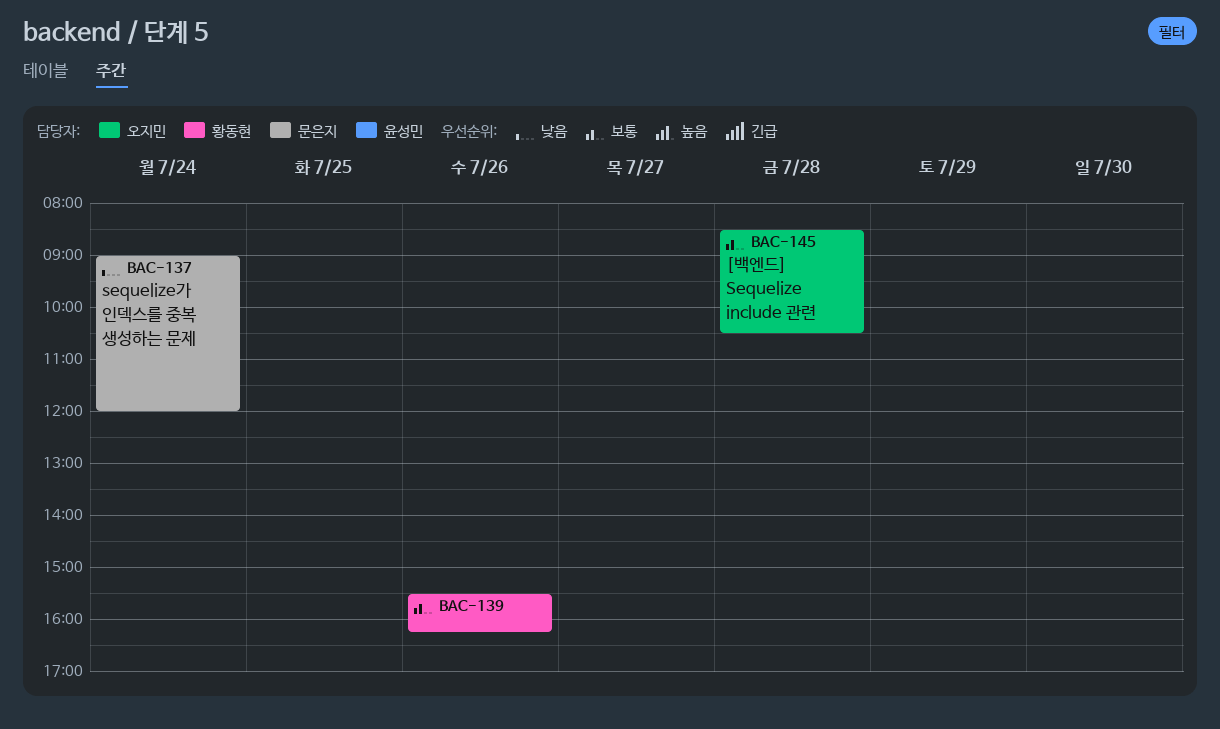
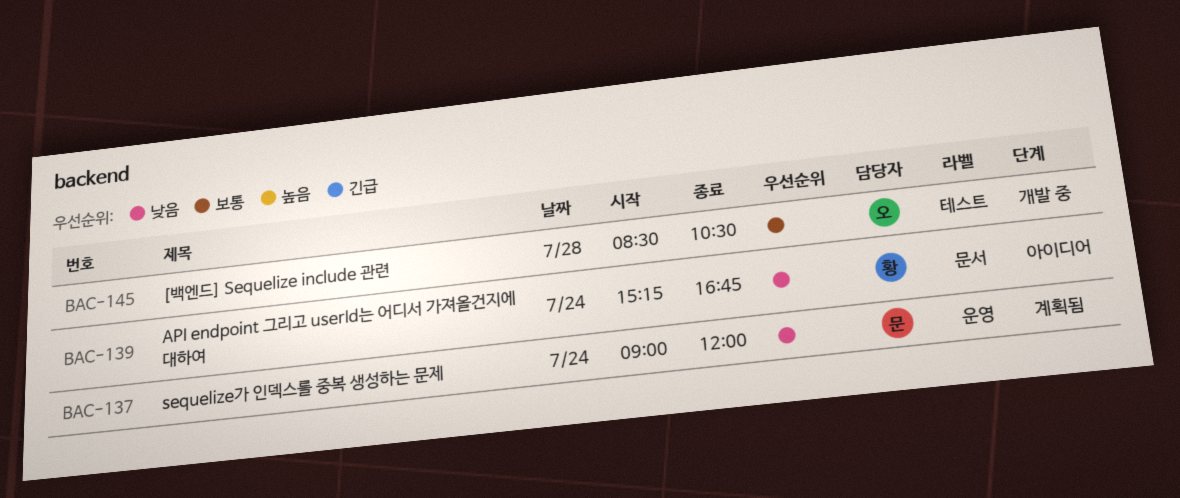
BAC-139, priority: 보통 -> 낮음
BAC-139, day: Jul 26 -> Jul 24
BAC-139, begins: 15:30 -> 15:15
BAC-139, ends: 16:15 -> 16:45

